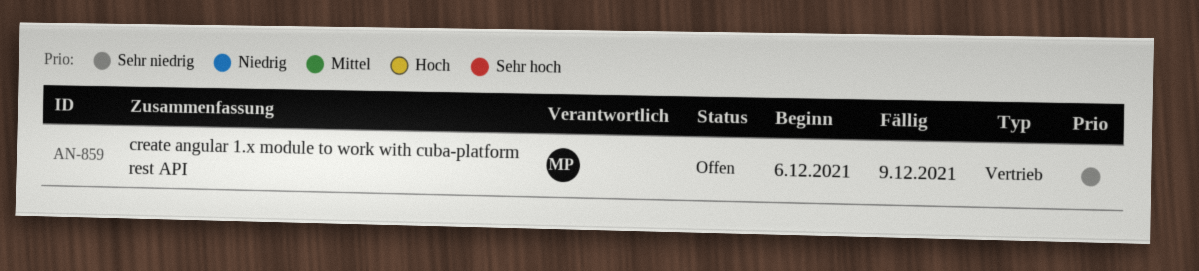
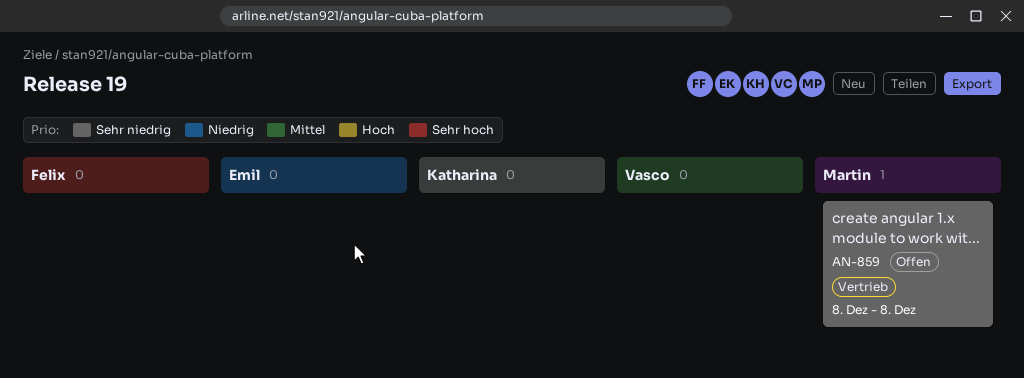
AN-859, start: Dec 6 -> Dec 8
AN-859, due: Dec 9 -> Dec 8

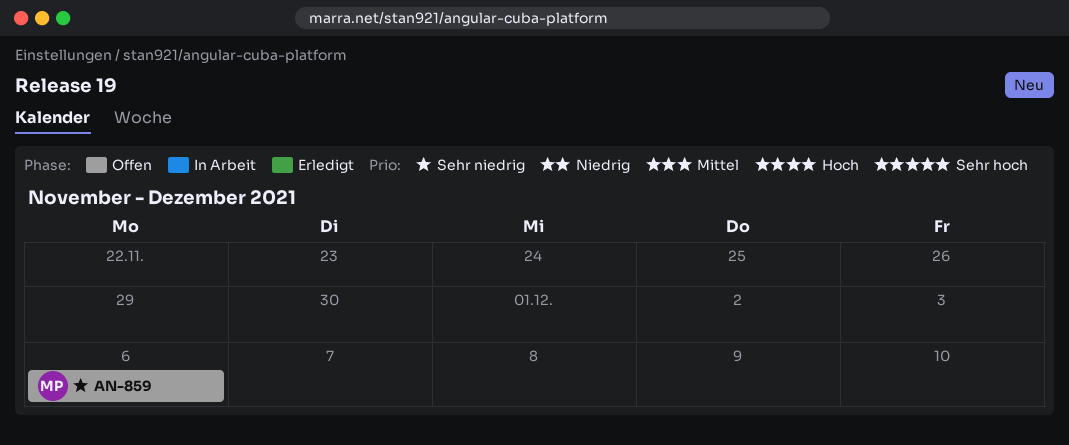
AN-859, start: Dec 8 -> Dec 6
AN-859, due: Dec 8 -> Dec 6

